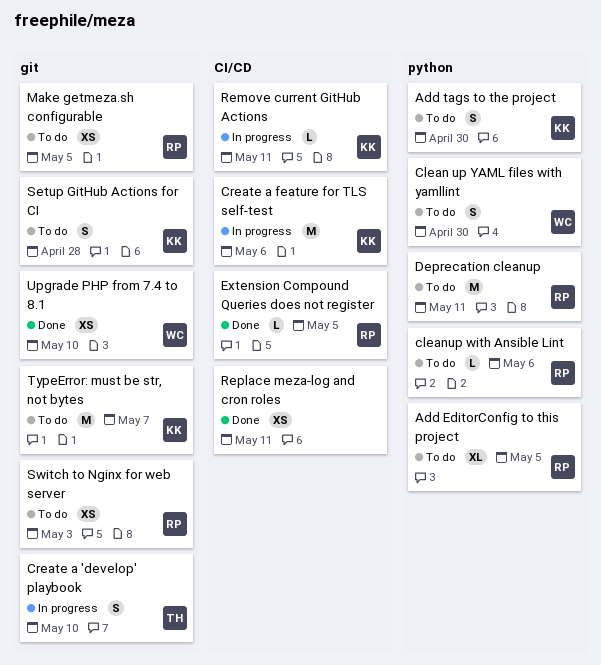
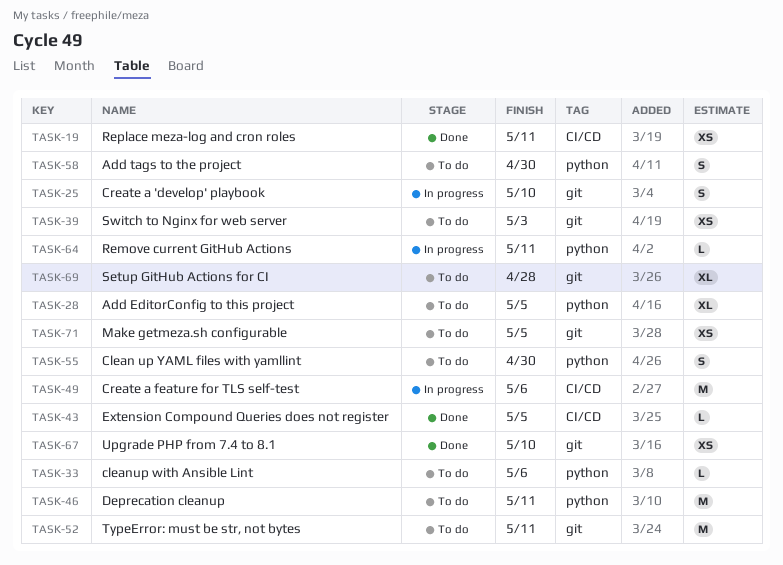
Remove current GitHub Actions, label: CI/CD -> python
Setup GitHub Actions for CI, estimate: S -> XL
TypeError: must be str, not bytes, due: May 7 -> May 11

